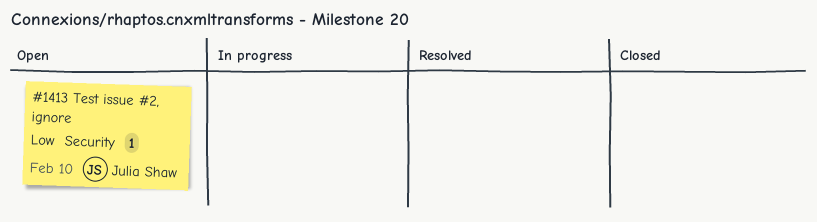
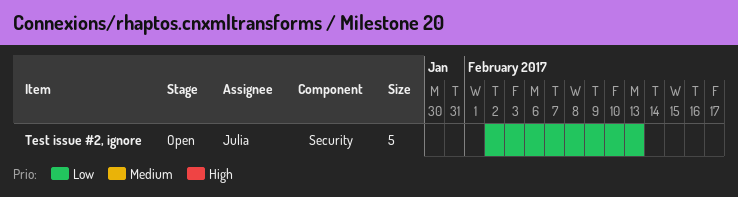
Test issue #2, ignore, estimate: 1 -> 5
Test issue #2, ignore, due: Feb 10 -> Feb 13

